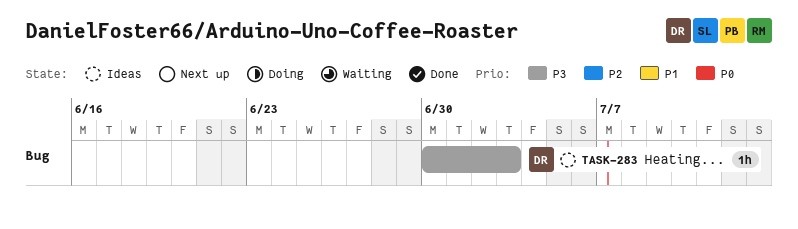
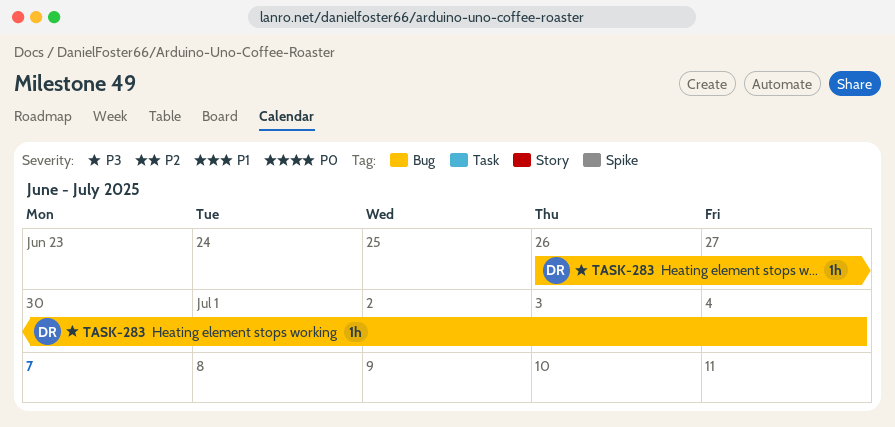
TASK-283, start: Jun 30 -> Jun 26
TASK-283, due: Jul 3 -> Jul 4

